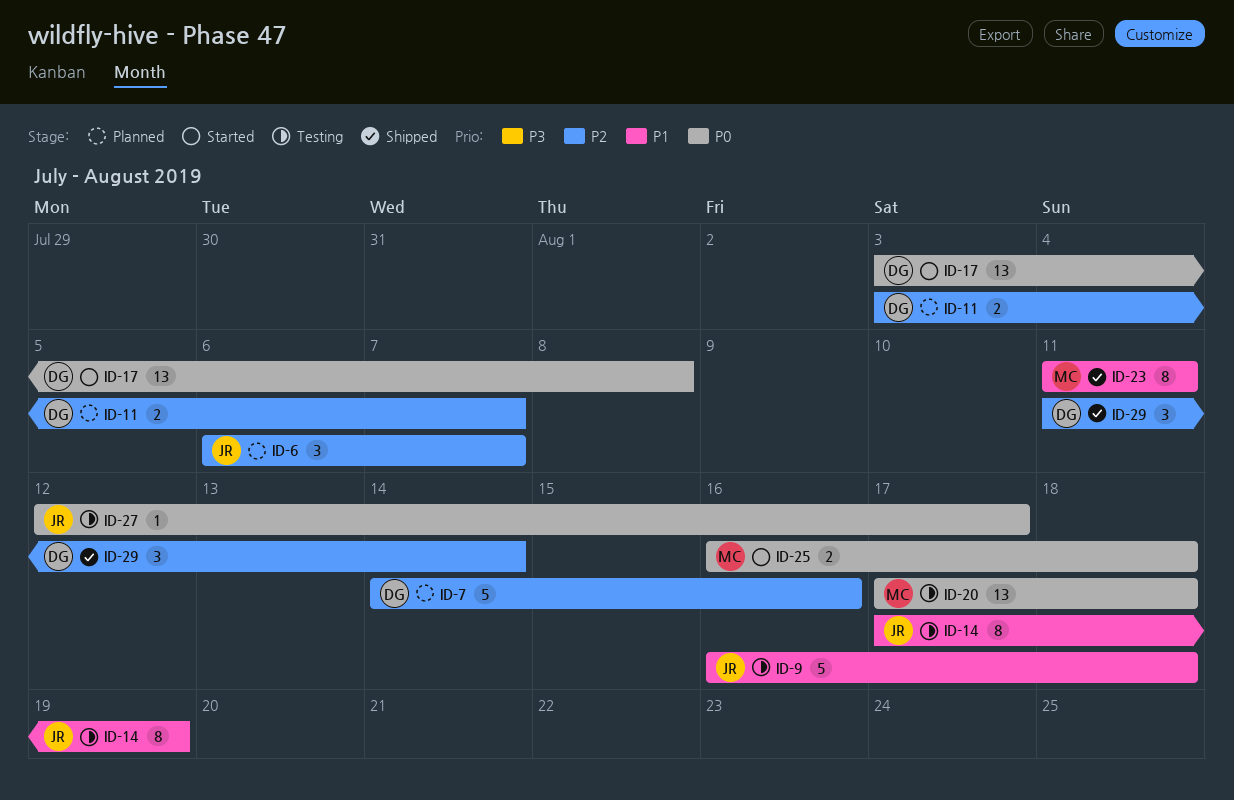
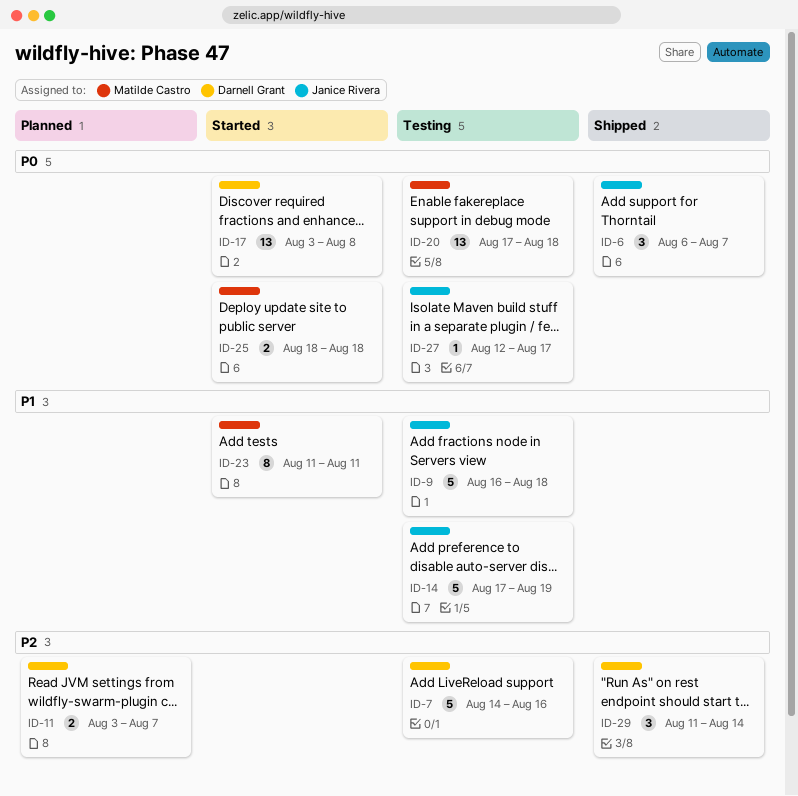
ID-6, status: Planned -> Shipped
ID-6, priority: P2 -> P0
ID-7, status: Planned -> Testing
ID-14, estimate: 8 -> 5
ID-23, status: Shipped -> Started
ID-25, start: Aug 16 -> Aug 18

